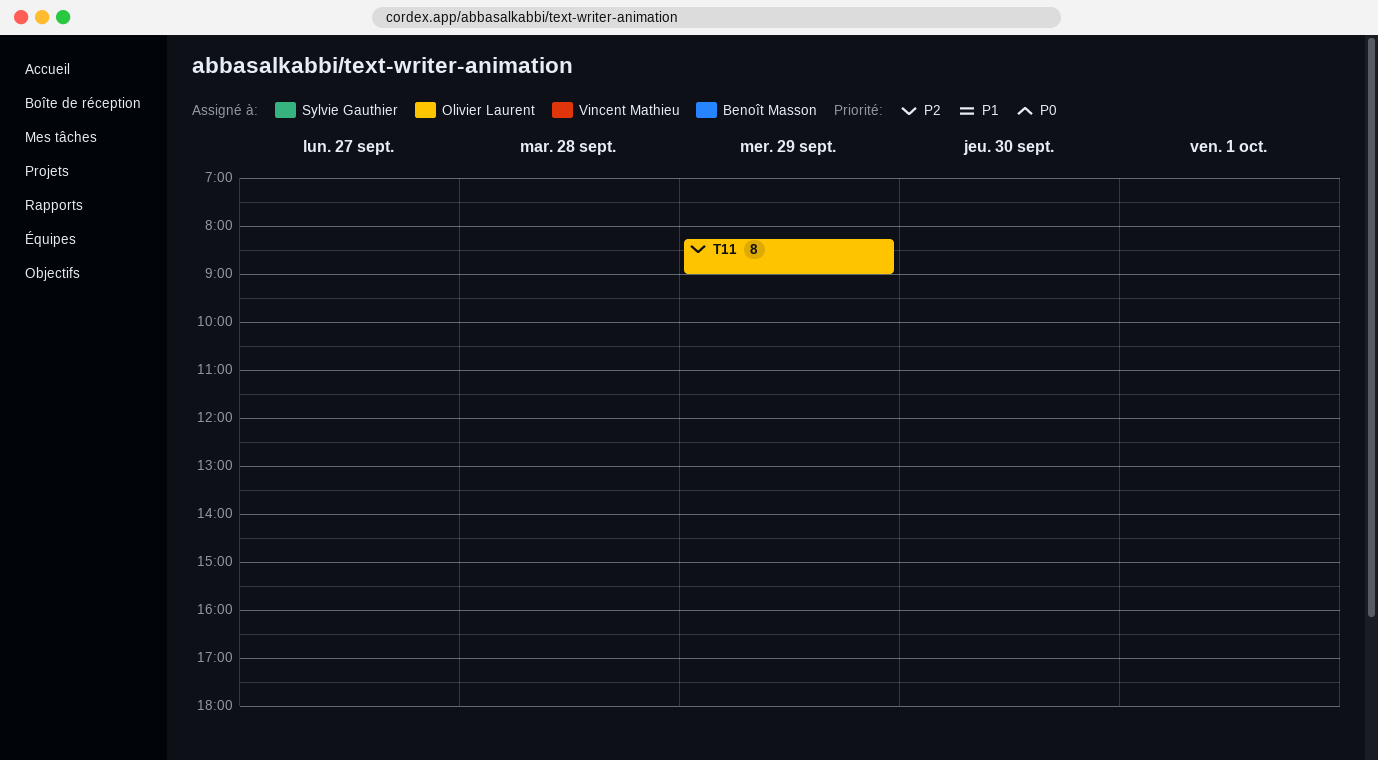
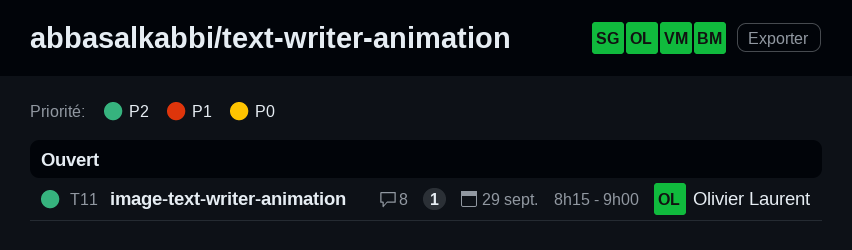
T11, estimate: 8 -> 1

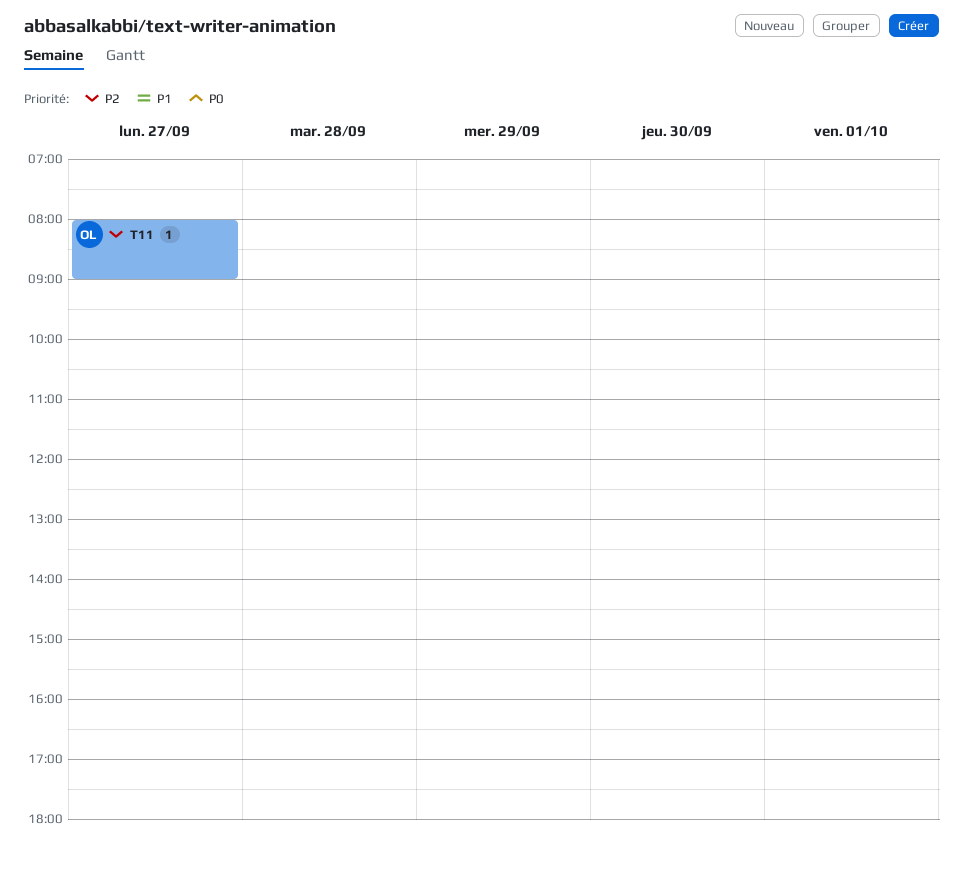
T11, day: Sep 29 -> Sep 27
T11, begins: 08:15 -> 08:00

